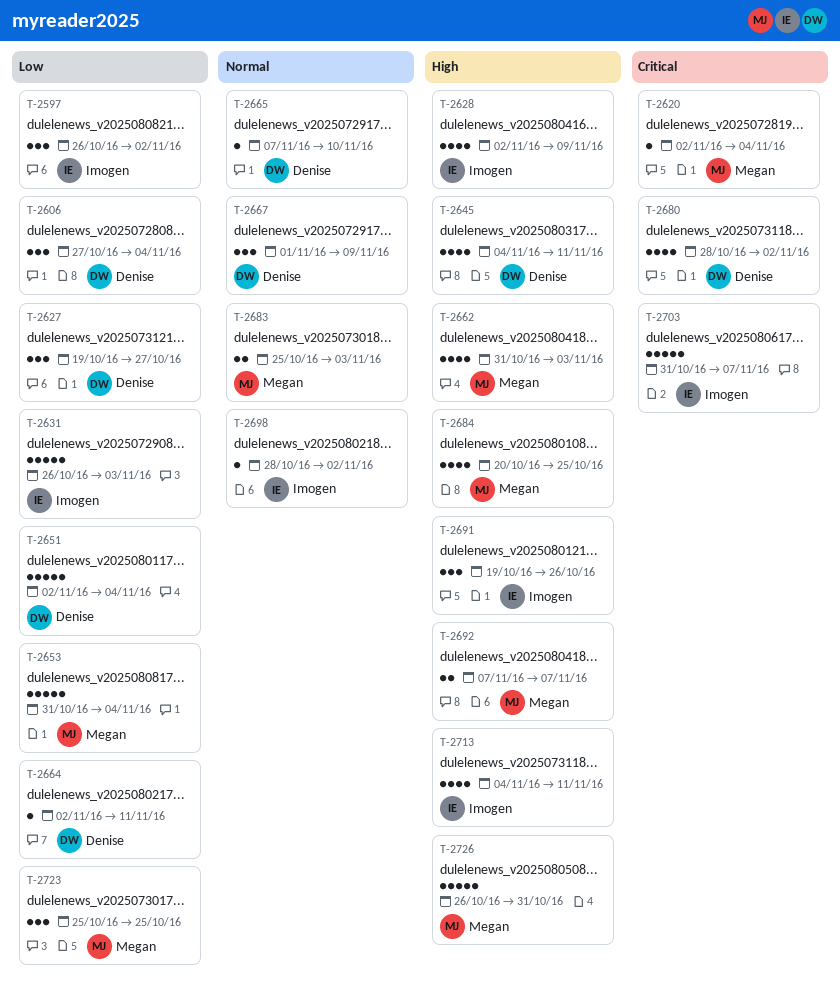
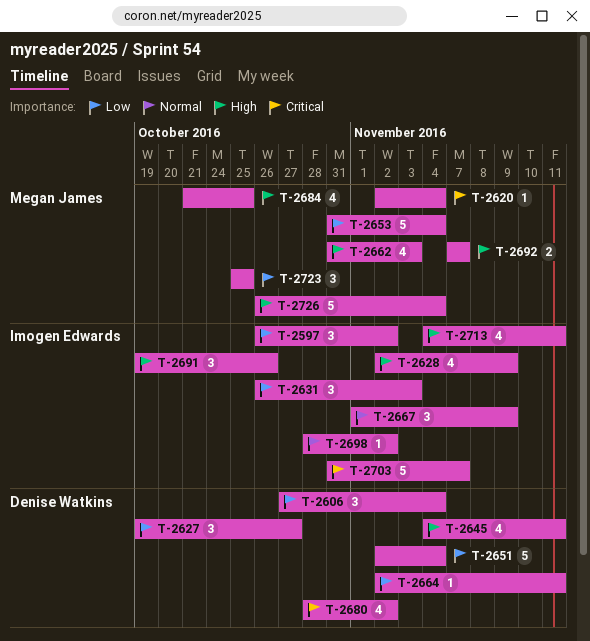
T-2631, estimate: 5 -> 3
T-2665: present -> none
T-2667, owner: Denise Watkins -> Imogen Edwards
T-2683: present -> none
T-2684, start: Oct 20 -> Oct 21
T-2726, due: Oct 31 -> Nov 4

